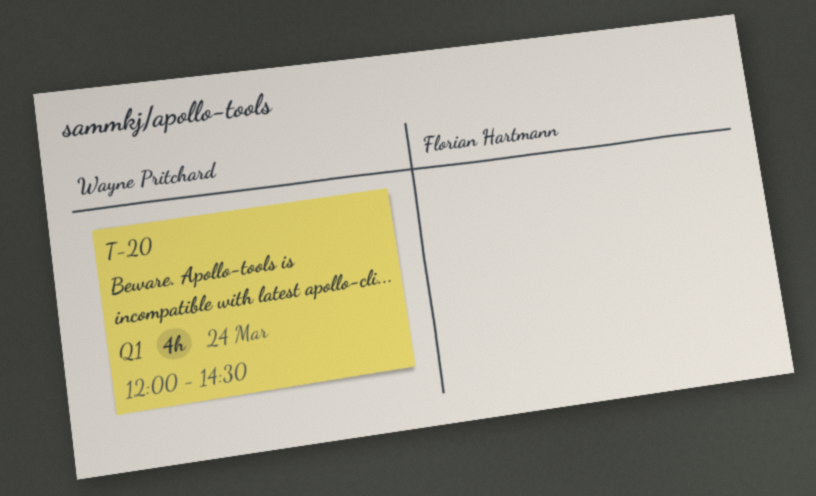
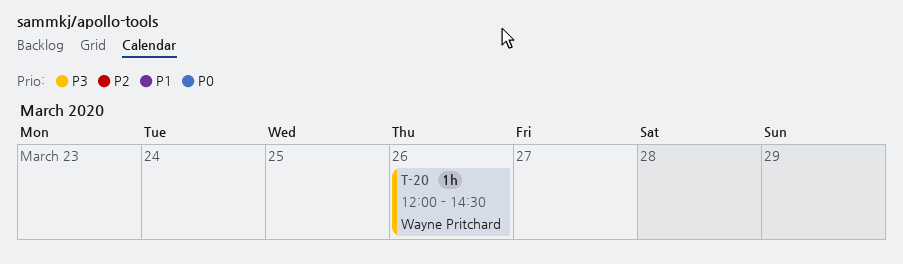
T-20, estimate: 4h -> 1h
T-20, day: Mar 24 -> Mar 26

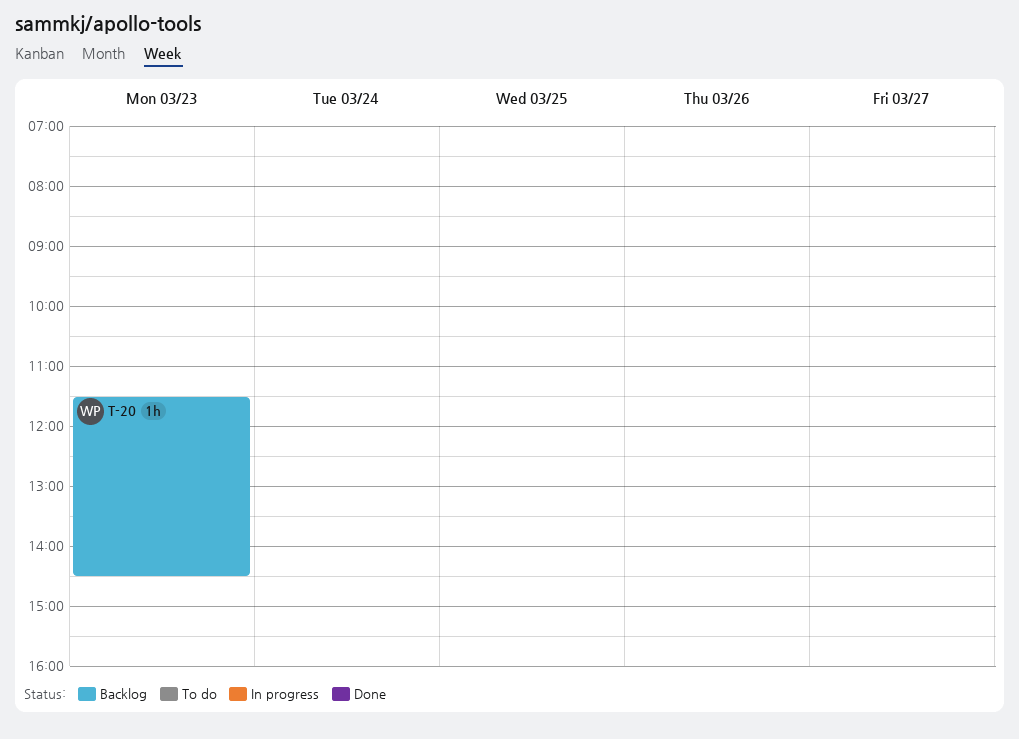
T-20, day: Mar 26 -> Mar 23
T-20, begins: 12:00 -> 11:30

